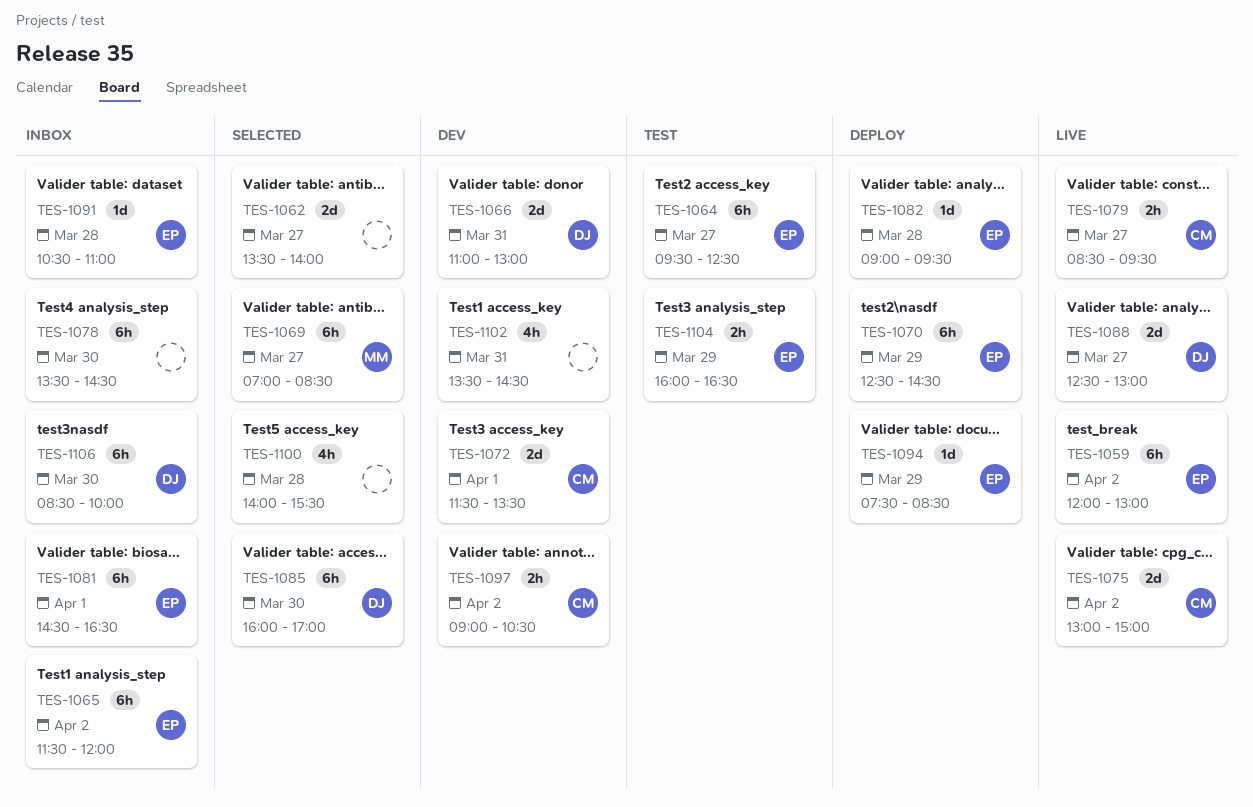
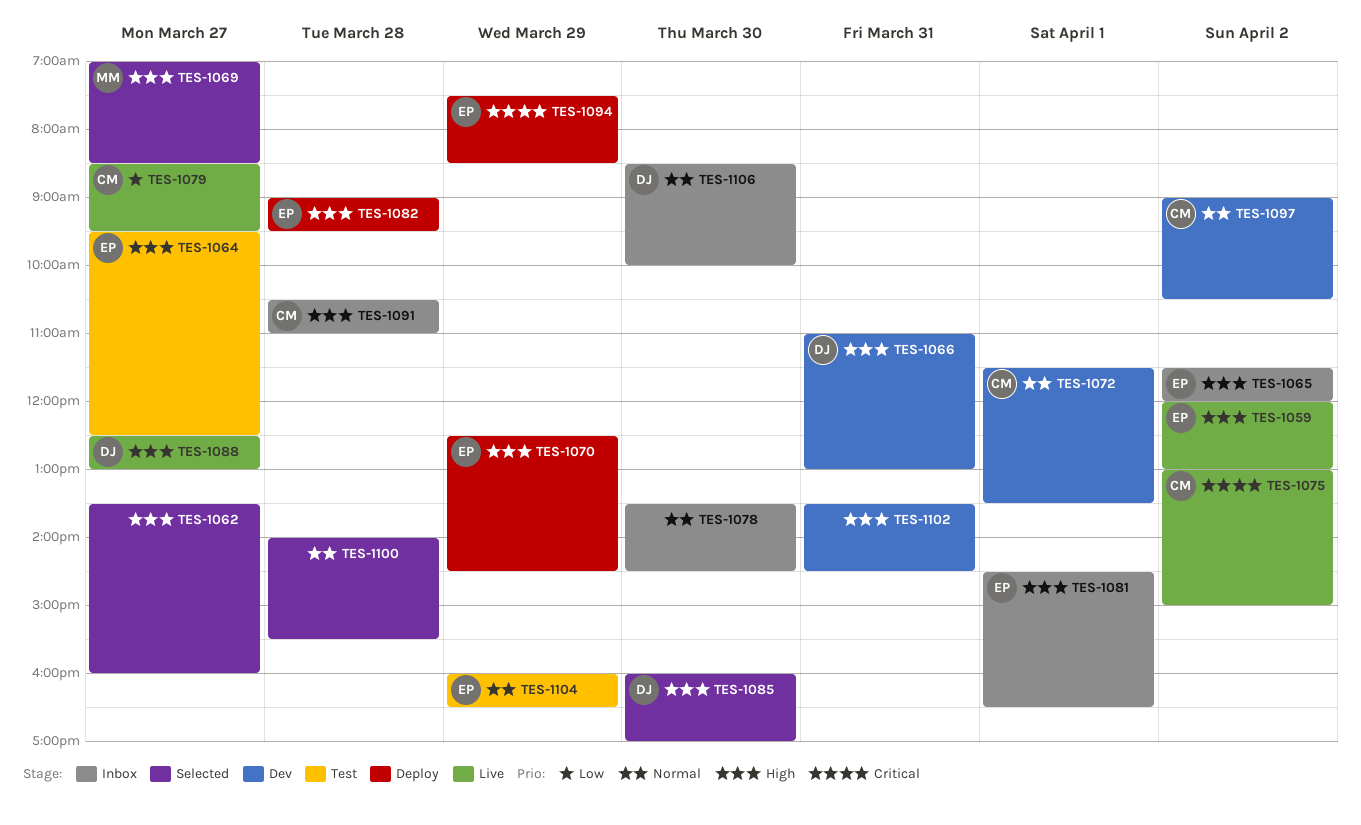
TES-1062, ends: 14:00 -> 16:00
TES-1091, owner: EP -> CM

